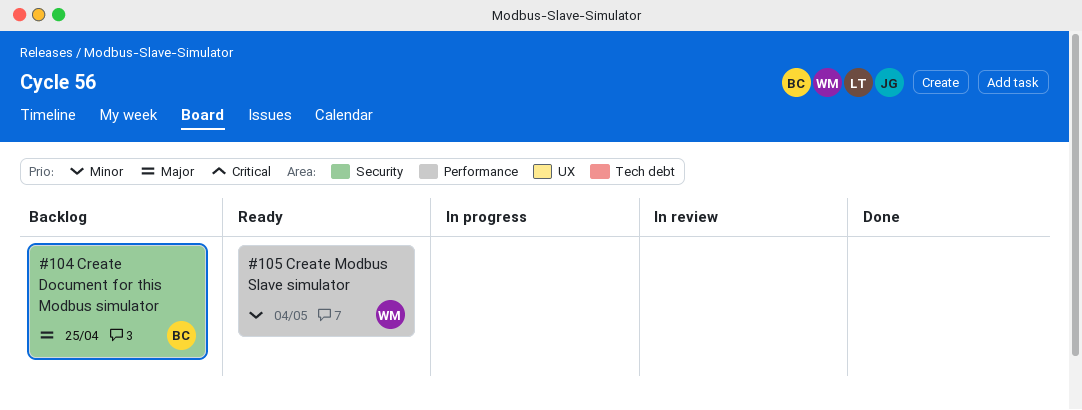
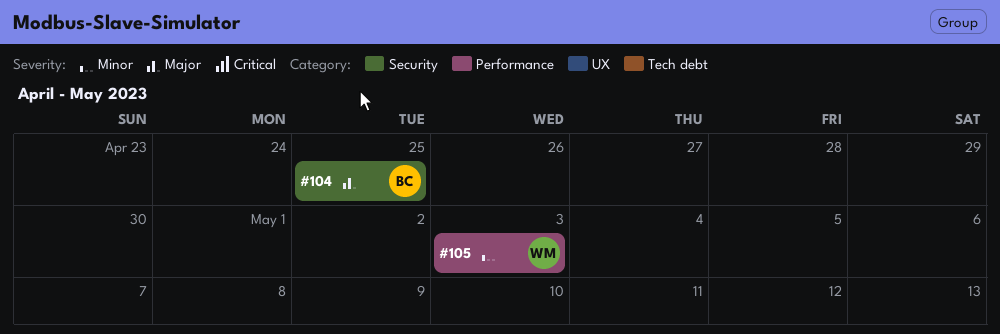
#105, due: May 4 -> May 3

